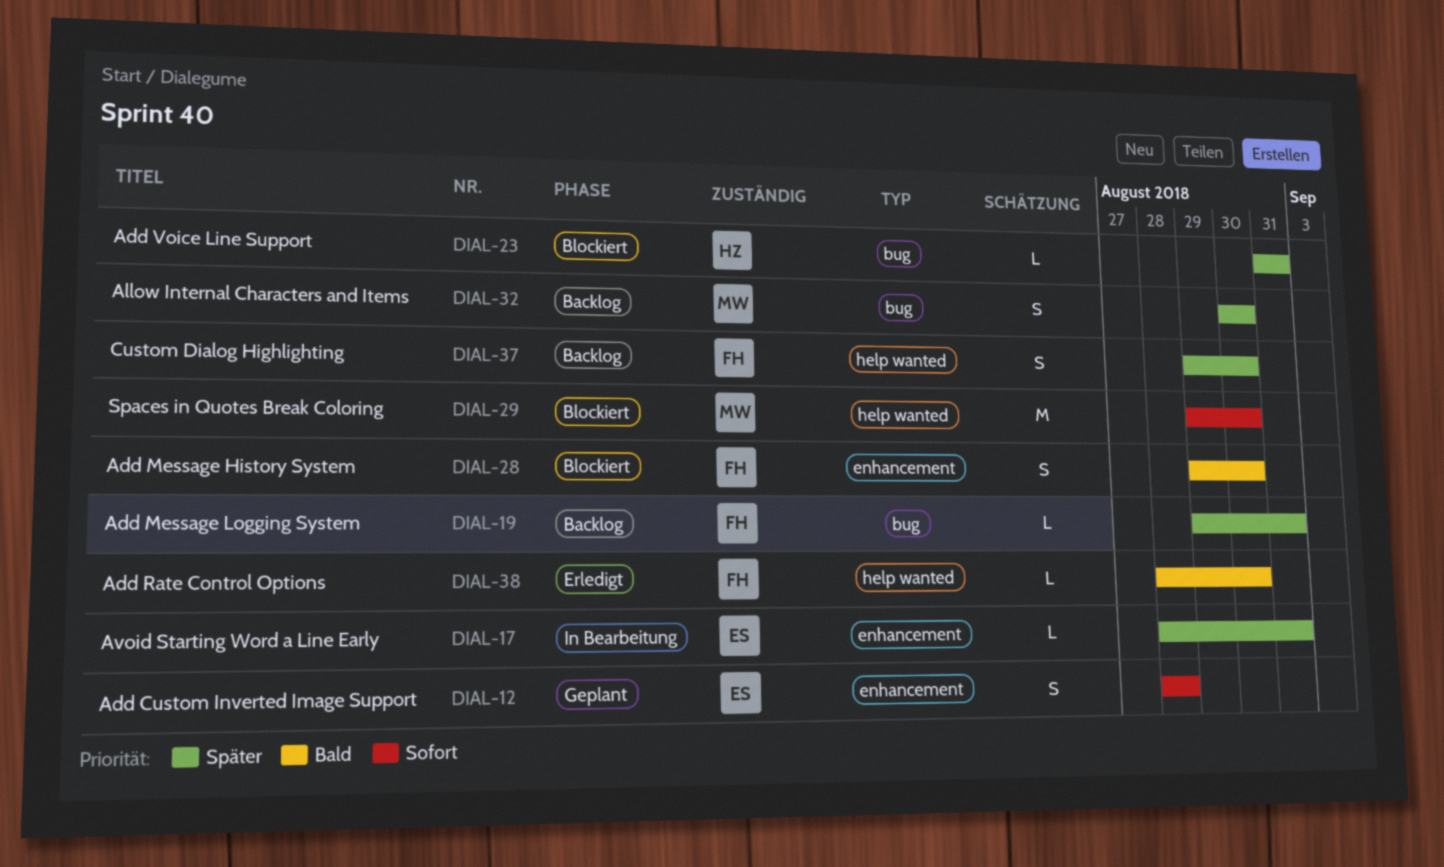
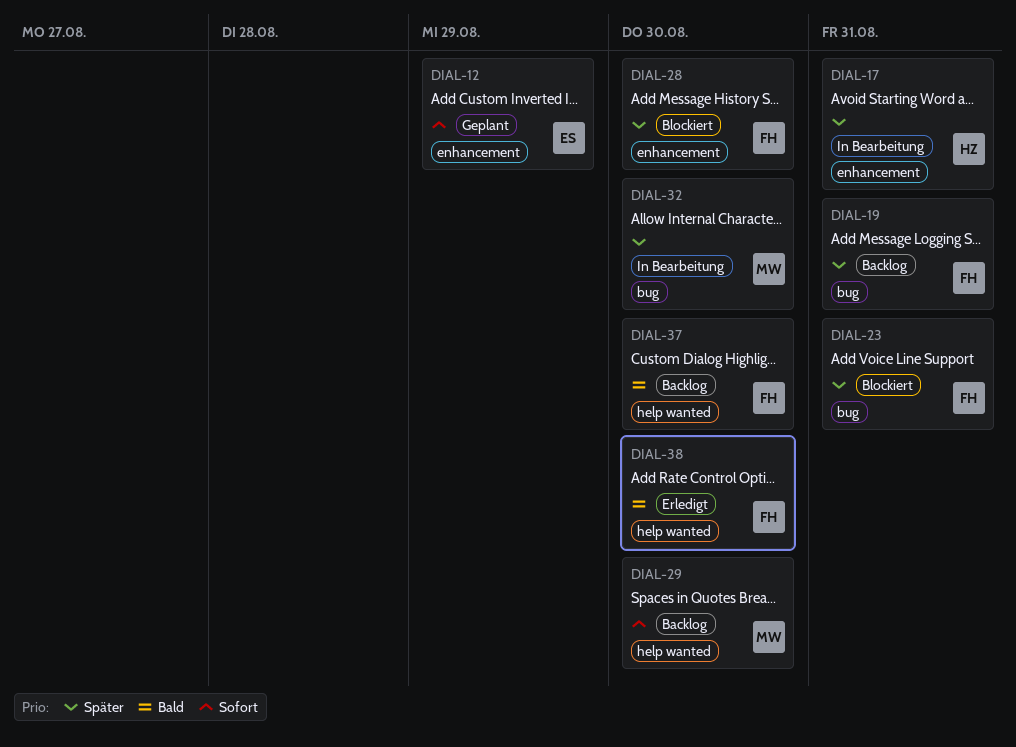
DIAL-12, due: Aug 28 -> Aug 29
DIAL-17, owner: ES -> HZ
DIAL-23, owner: HZ -> FH
DIAL-28, priority: Bald -> Später
DIAL-29, status: Blockiert -> Backlog
DIAL-32, status: Backlog -> In Bearbeitung
DIAL-37, priority: Später -> Bald

